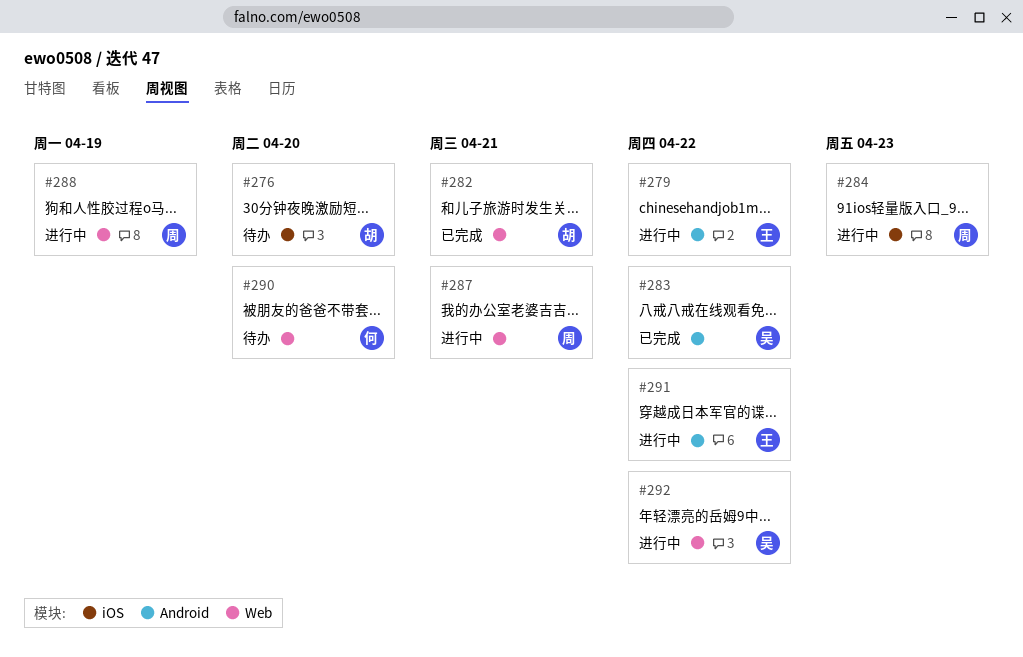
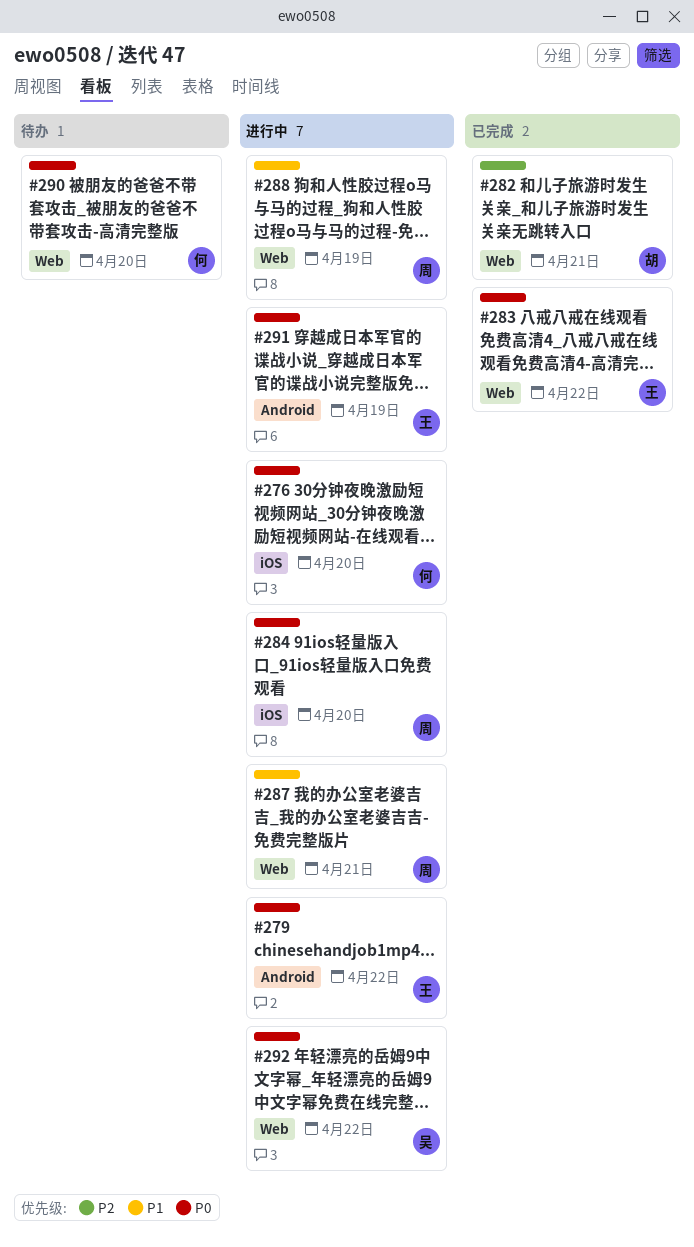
#276, status: 待办 -> 进行中
#276, owner: 胡 -> 何
#283, owner: 吴 -> 王
#283, label: Android -> Web
#284, due: Apr 23 -> Apr 20
#291, due: Apr 22 -> Apr 19

